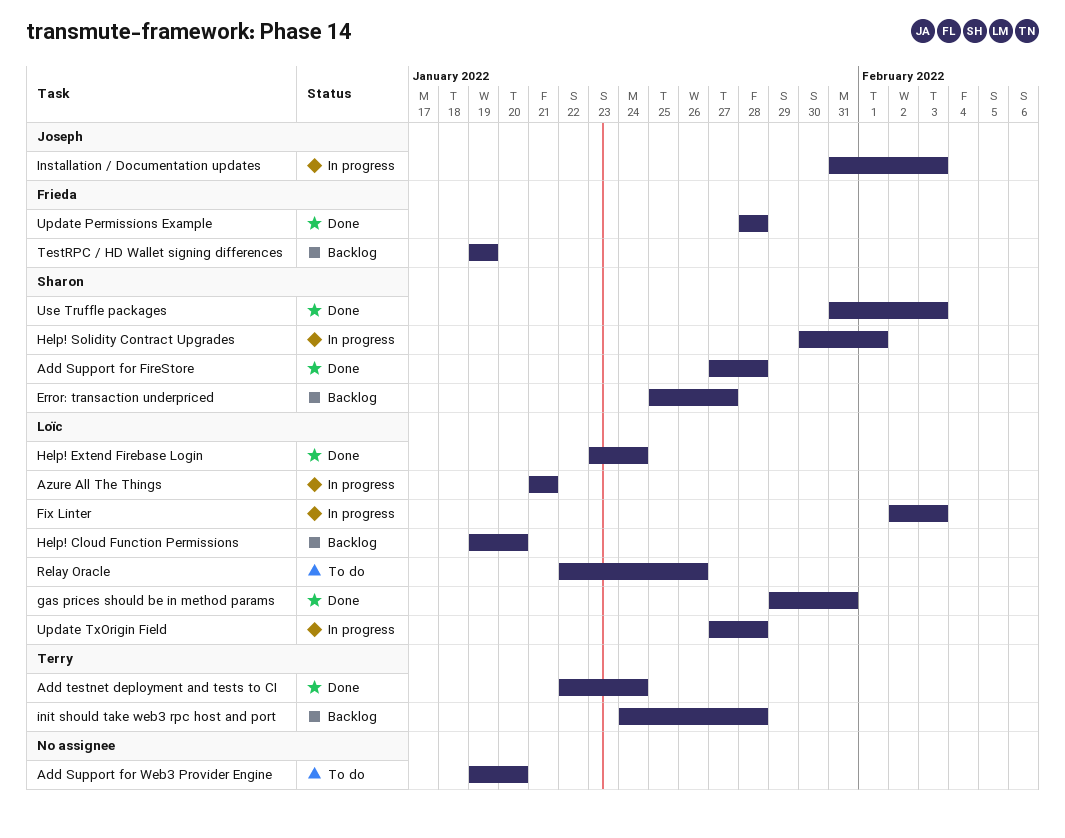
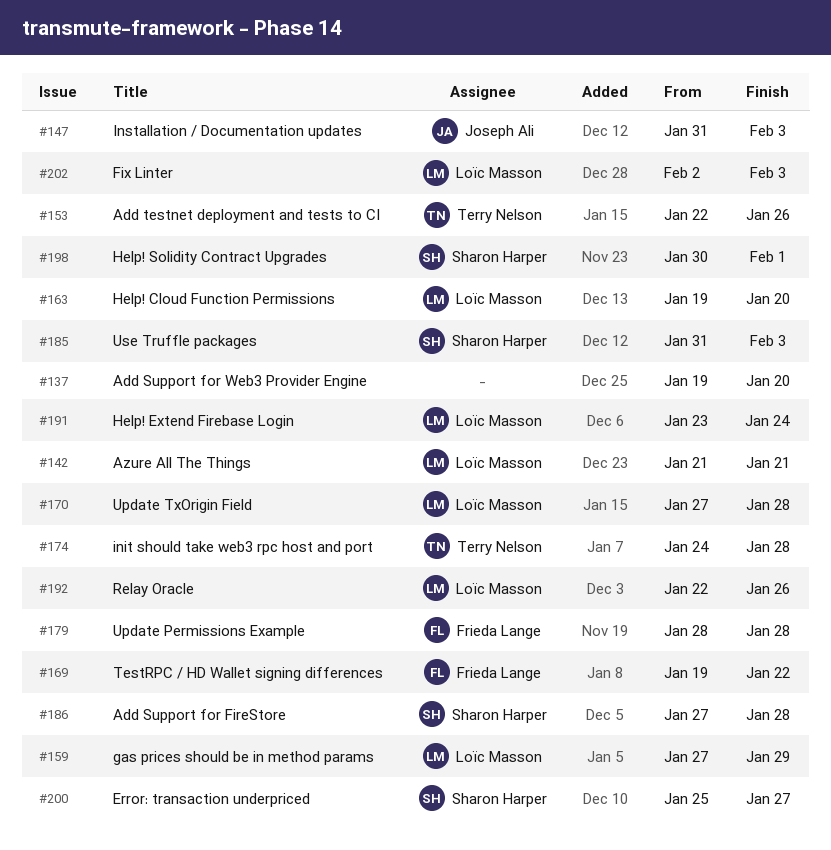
Add testnet deployment and tests to CI, due: Jan 24 -> Jan 26
gas prices should be in method params, start: Jan 29 -> Jan 27
gas prices should be in method params, due: Jan 31 -> Jan 29
TestRPC / HD Wallet signing differences, due: Jan 19 -> Jan 22

